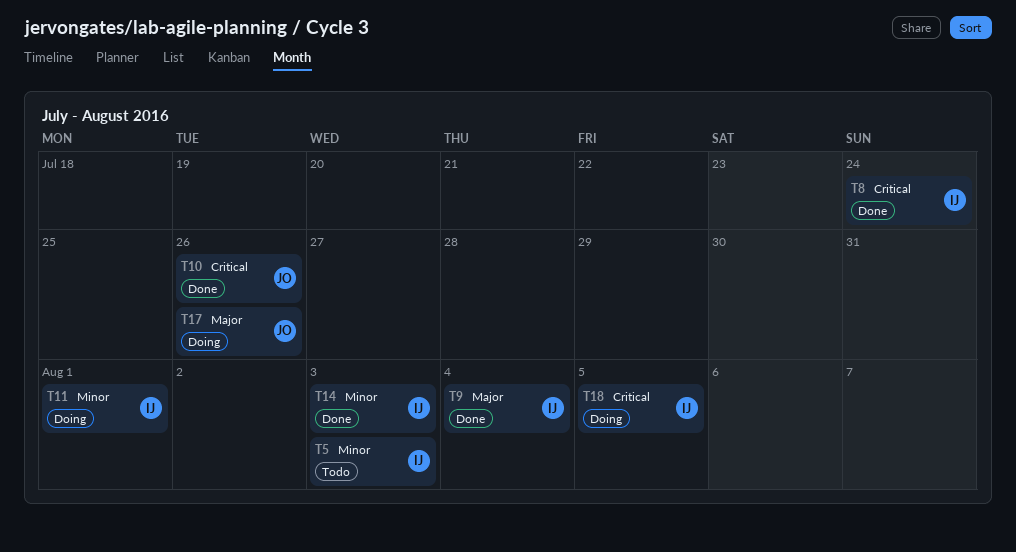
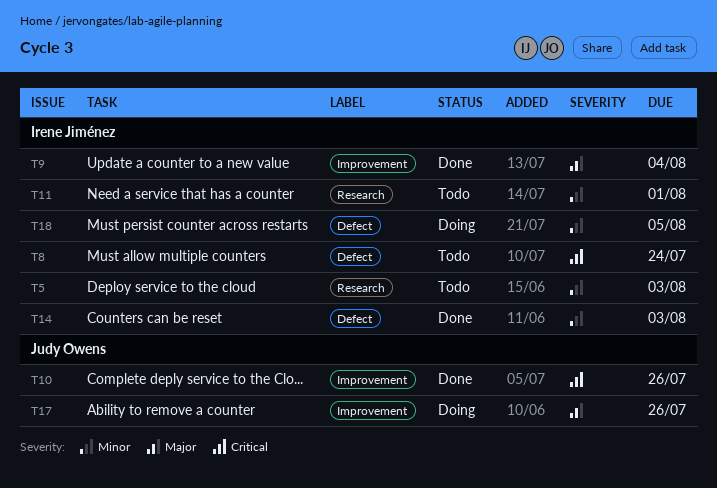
T8, status: Done -> Todo
T11, status: Doing -> Todo
T18, priority: Critical -> Minor

